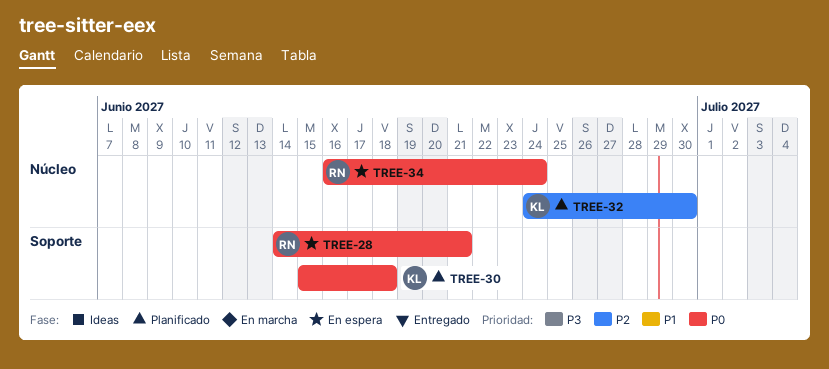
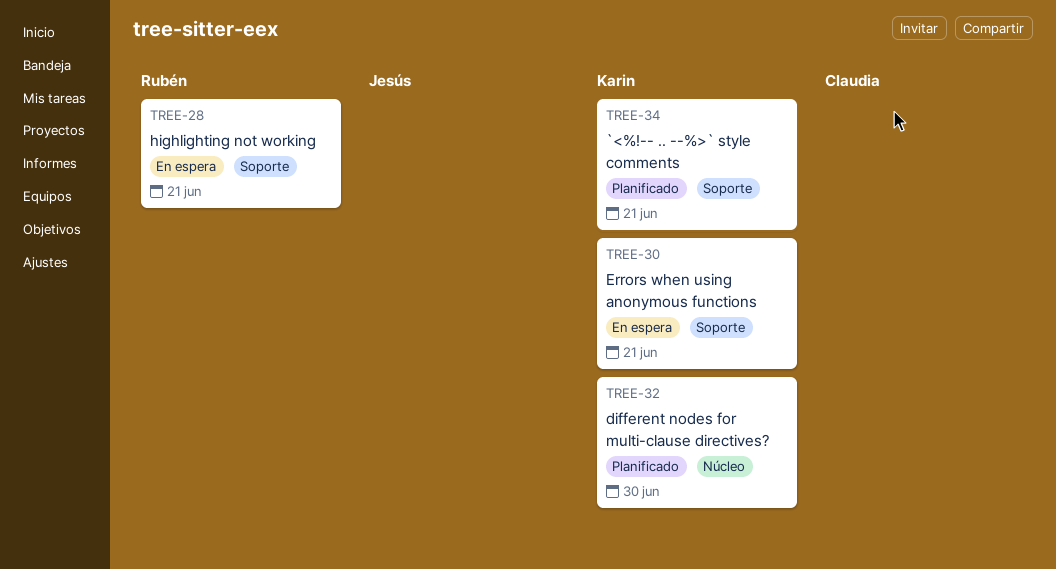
TREE-30, status: Planificado -> En espera
TREE-30, due: Jun 18 -> Jun 21
TREE-34, status: En espera -> Planificado
TREE-34, owner: Rubén -> Karin
TREE-34, label: Núcleo -> Soporte
TREE-34, due: Jun 24 -> Jun 21

